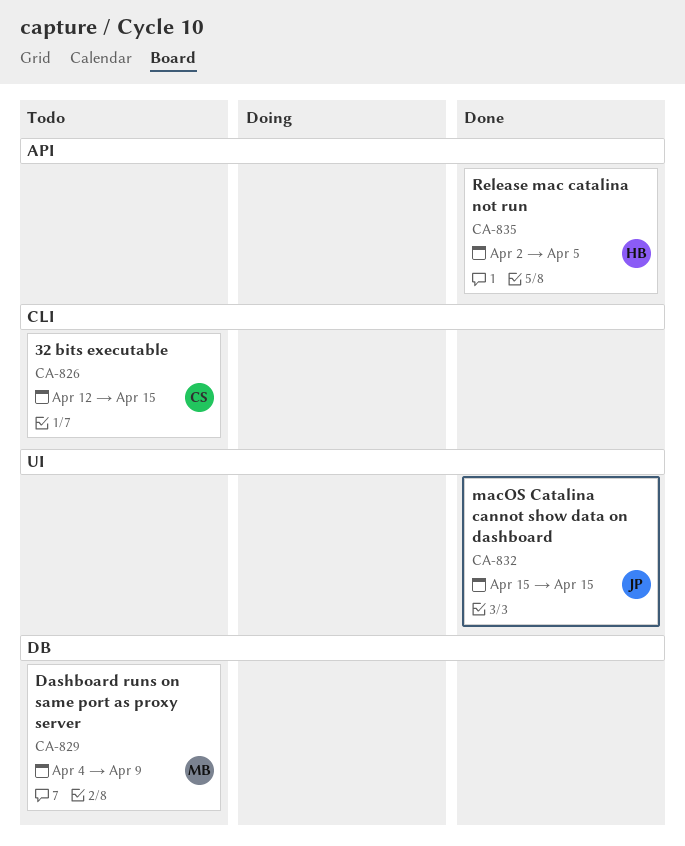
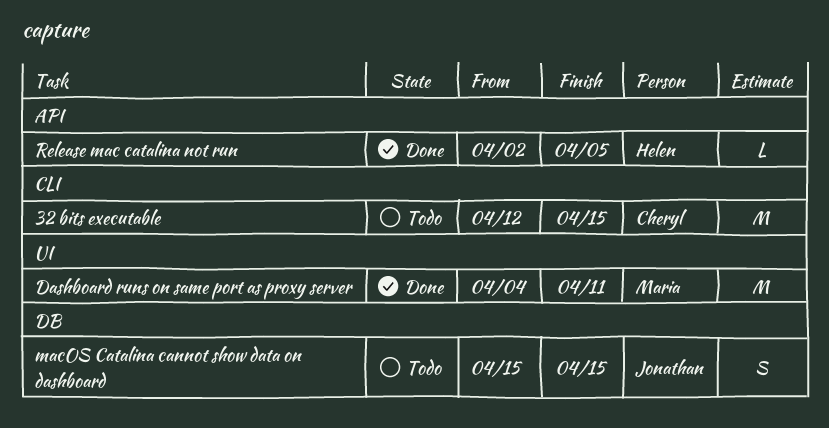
Dashboard runs on same port as proxy server, status: Todo -> Done
Dashboard runs on same port as proxy server, label: DB -> UI
Dashboard runs on same port as proxy server, due: Apr 9 -> Apr 11
macOS Catalina cannot show data on dashboard, status: Done -> Todo
macOS Catalina cannot show data on dashboard, label: UI -> DB

